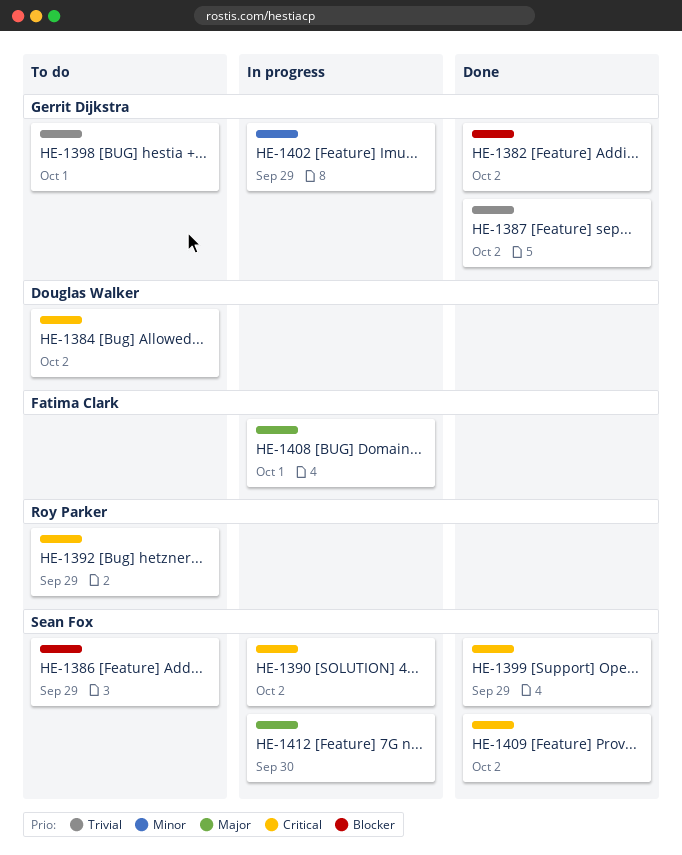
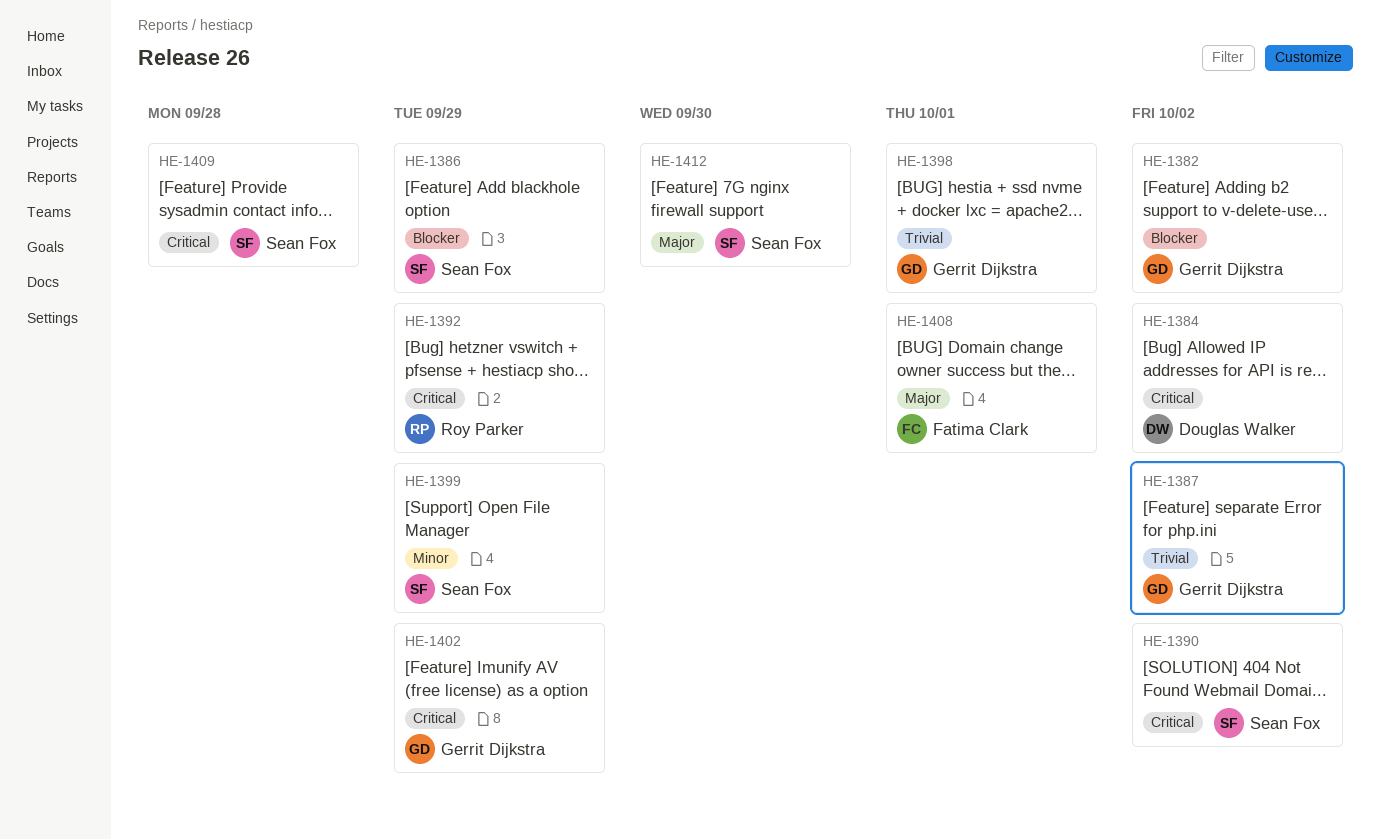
HE-1399, priority: Critical -> Minor
HE-1402, priority: Minor -> Critical
HE-1409, due: Oct 2 -> Sep 28

